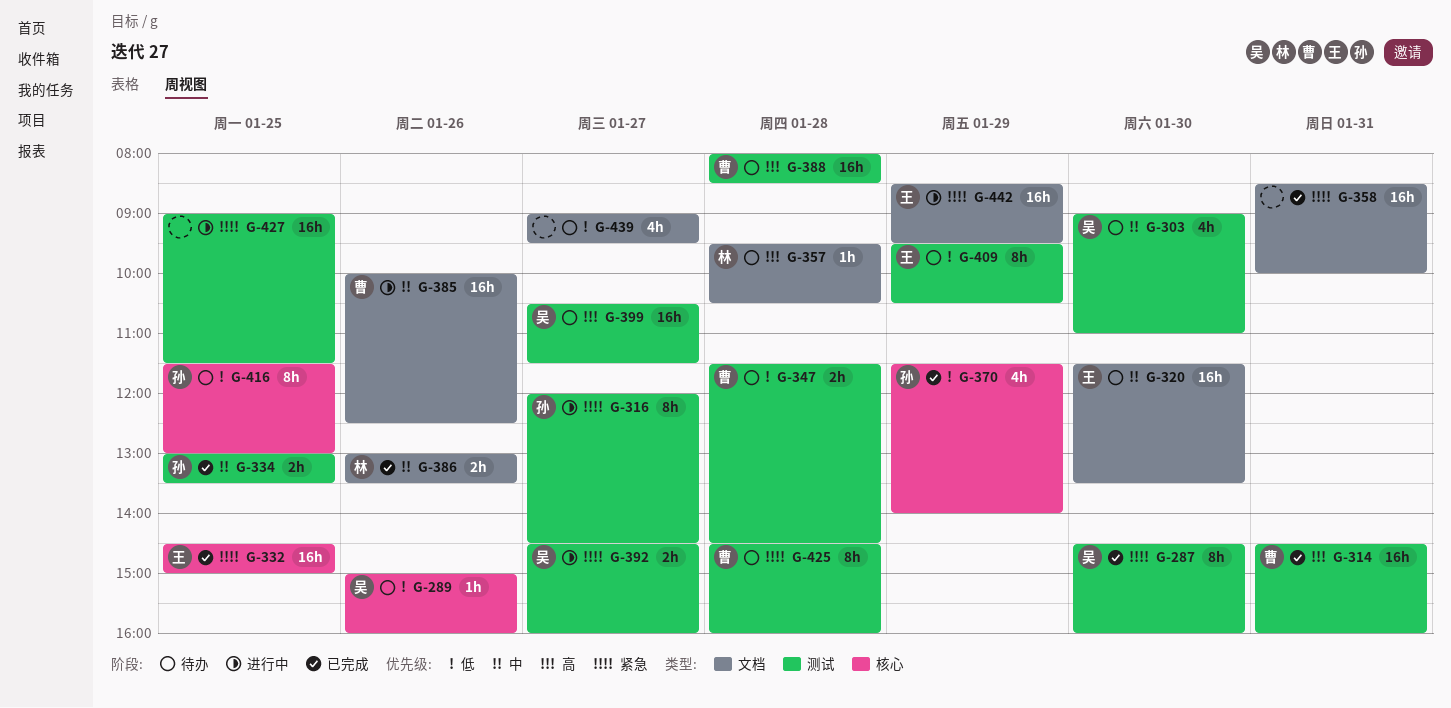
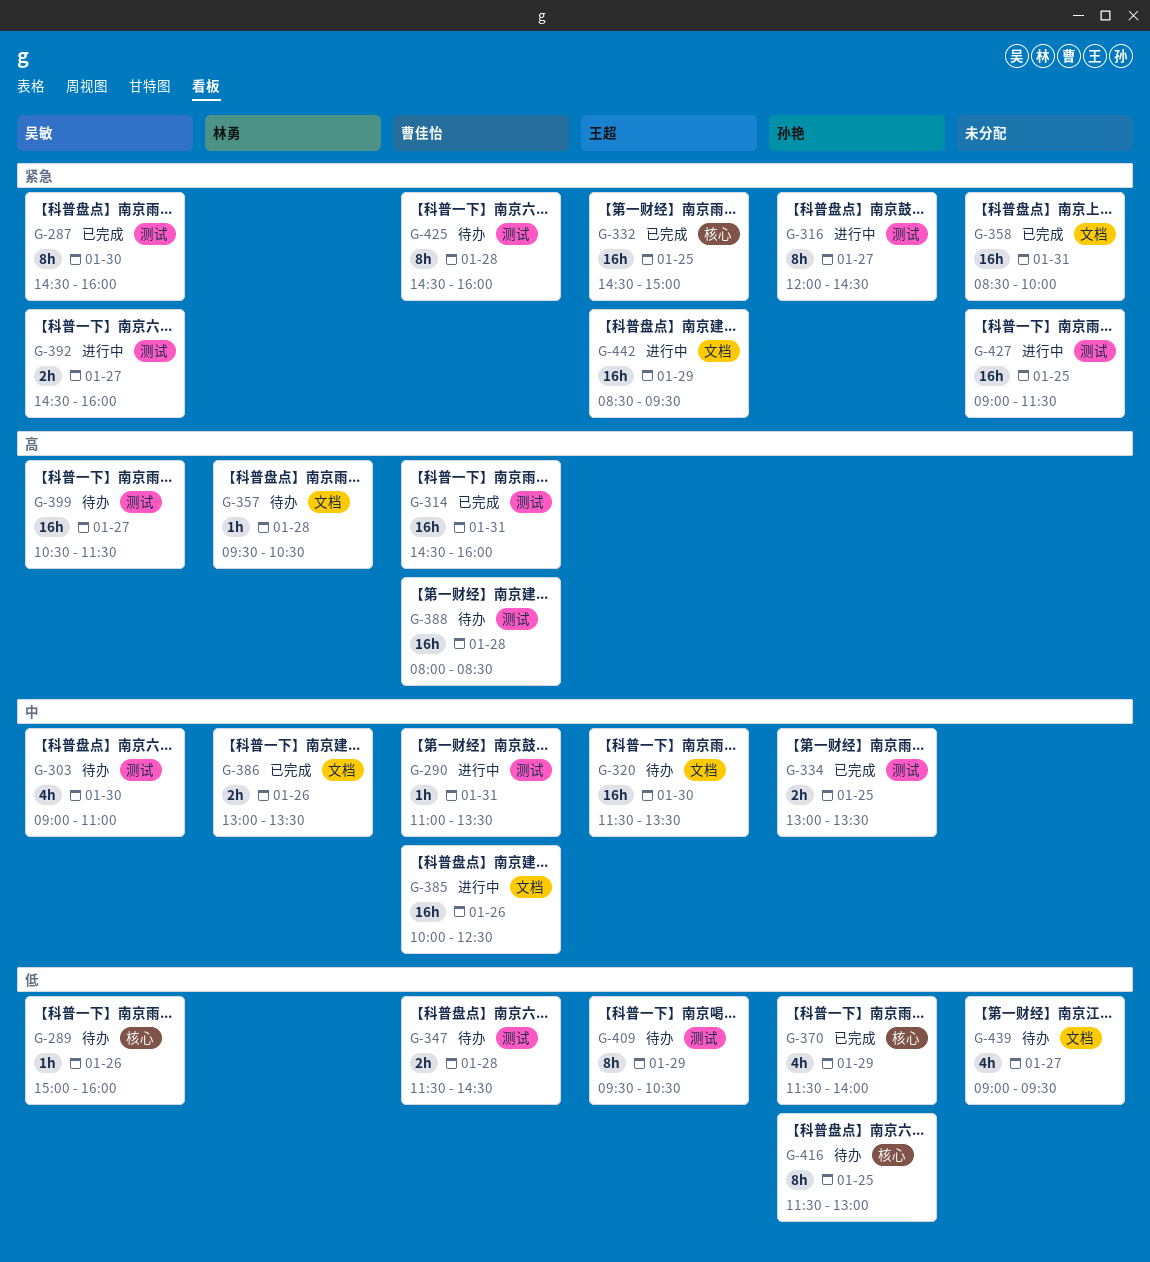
G-290: none -> present

